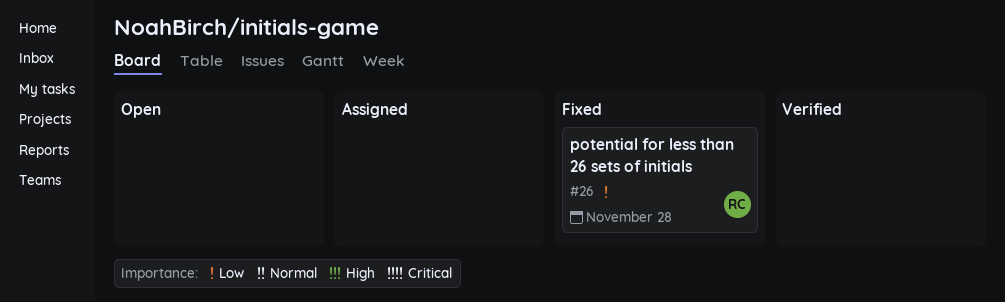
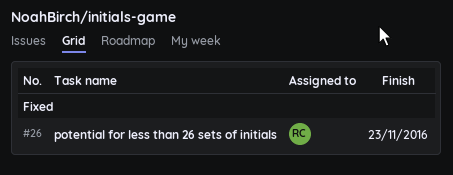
#26, due: Nov 28 -> Nov 23

